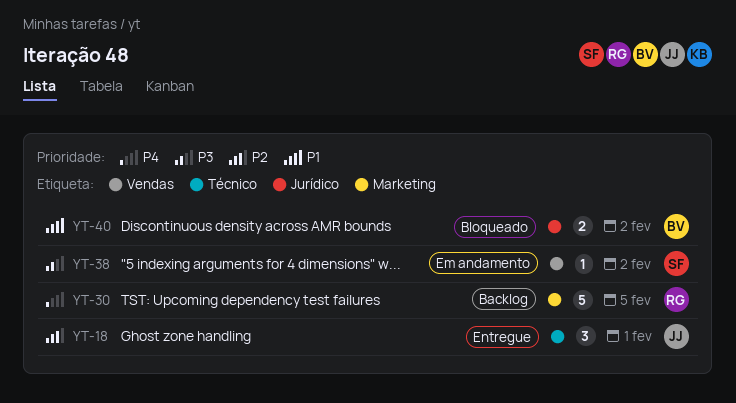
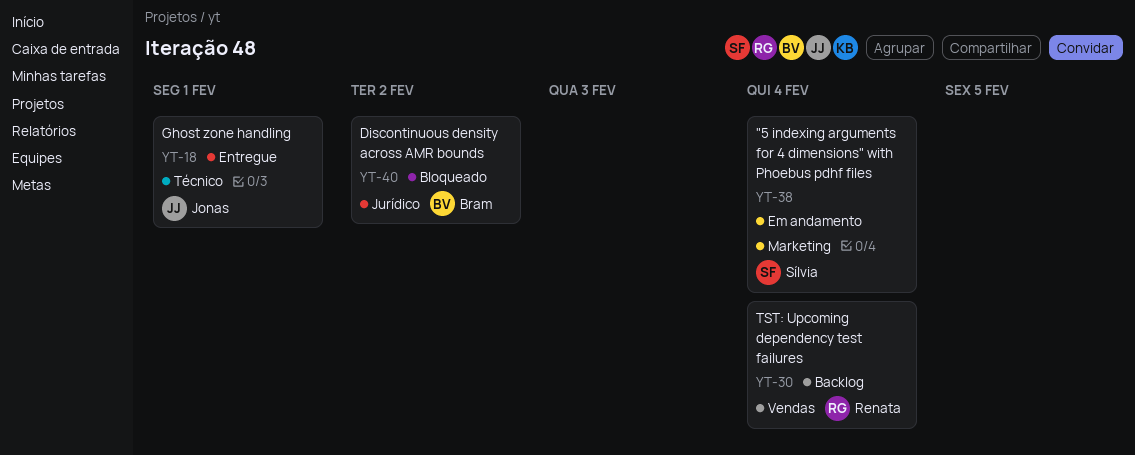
YT-30, label: Marketing -> Vendas
YT-30, due: Feb 5 -> Feb 4
YT-38, label: Vendas -> Marketing
YT-38, due: Feb 2 -> Feb 4

